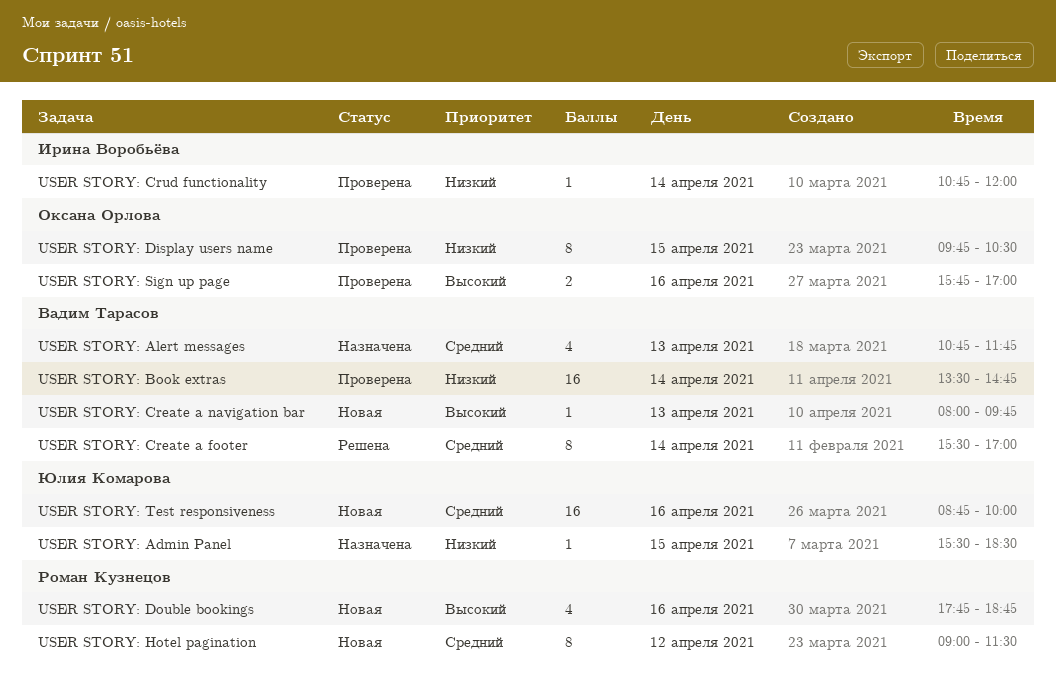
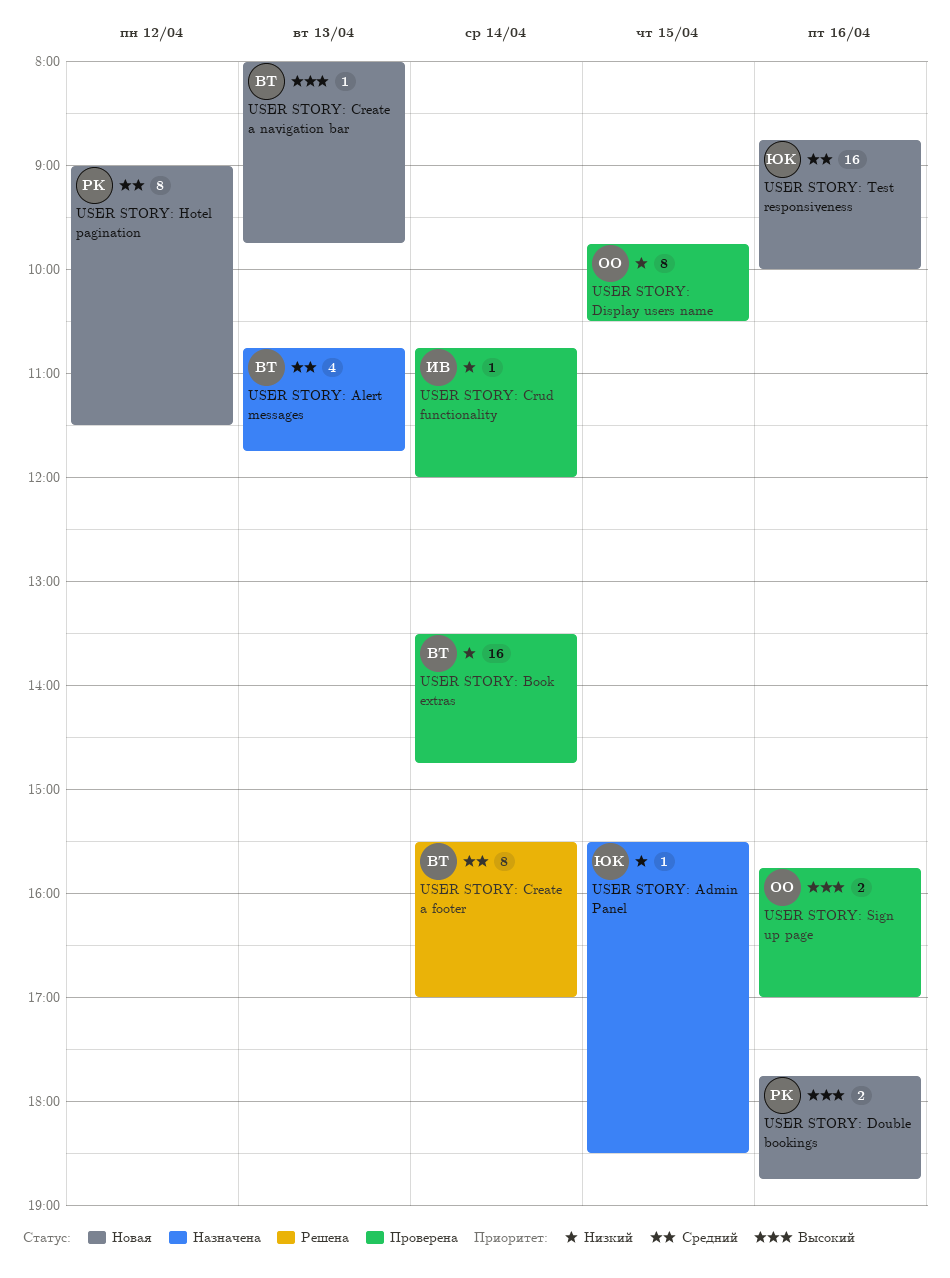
USER STORY: Double bookings, estimate: 4 -> 2

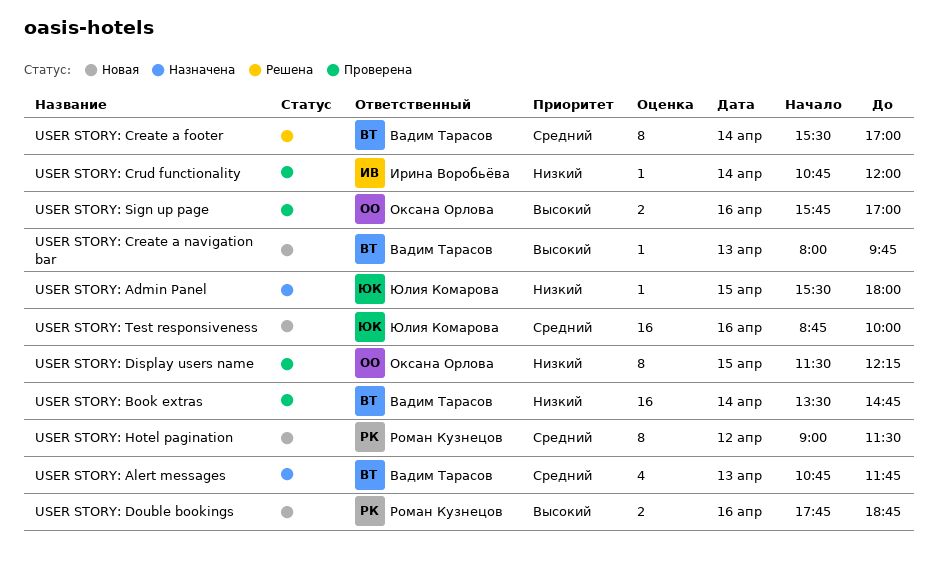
USER STORY: Admin Panel, ends: 18:30 -> 18:00
USER STORY: Display users name, begins: 09:45 -> 11:30
USER STORY: Display users name, ends: 10:30 -> 12:15

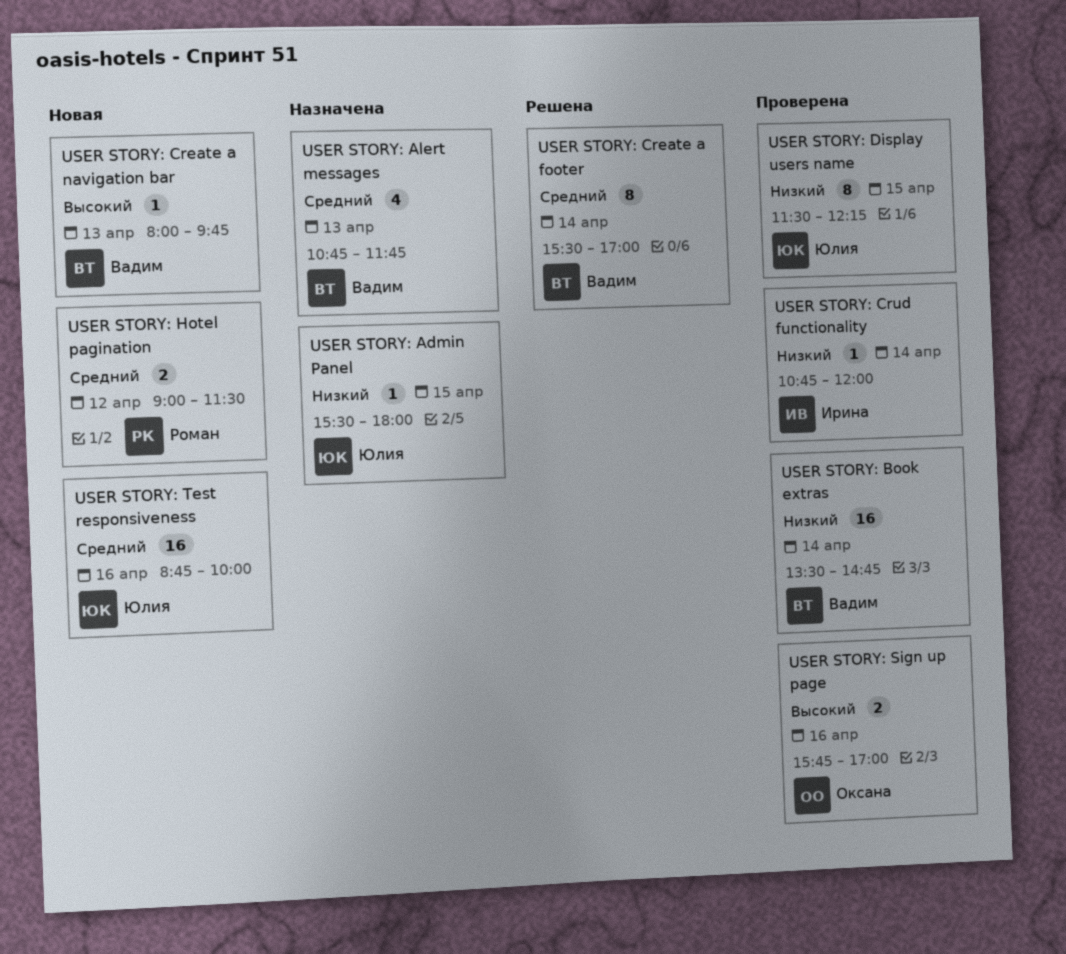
USER STORY: Display users name, owner: Оксана Орлова -> Юлия Комарова
USER STORY: Double bookings: present -> none
USER STORY: Hotel pagination, estimate: 8 -> 2

